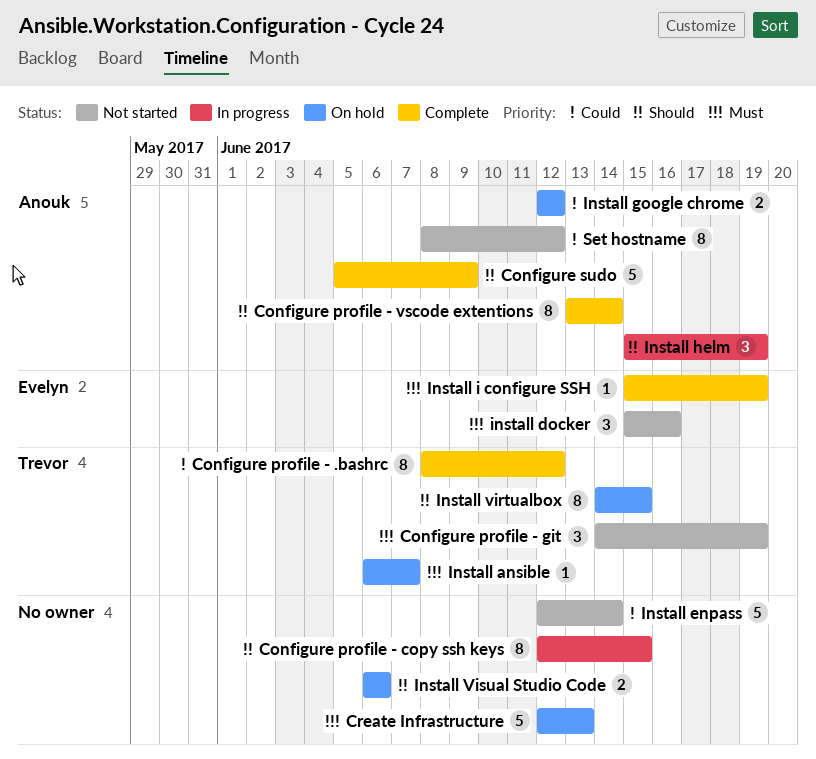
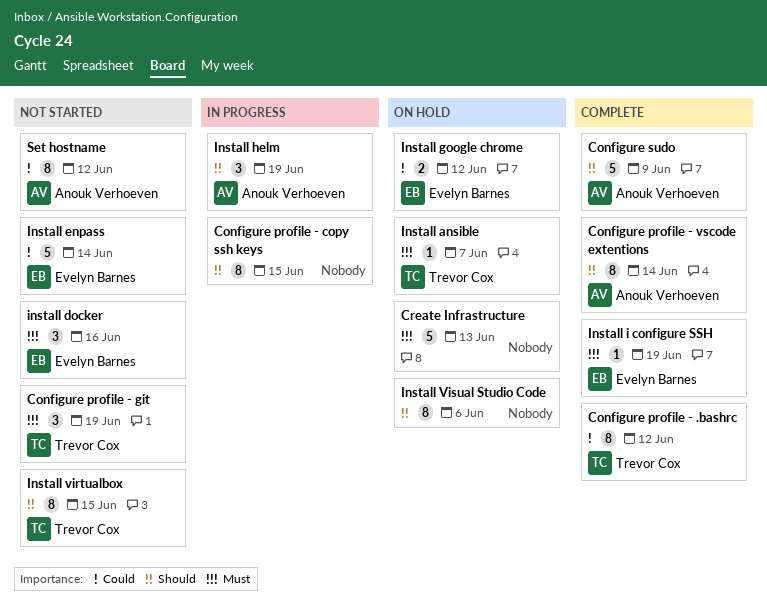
Install enpass, owner: none -> Evelyn Barnes
Install google chrome, owner: Anouk Verhoeven -> Evelyn Barnes
Install virtualbox, status: On hold -> Not started
Install Visual Studio Code, estimate: 2 -> 8

